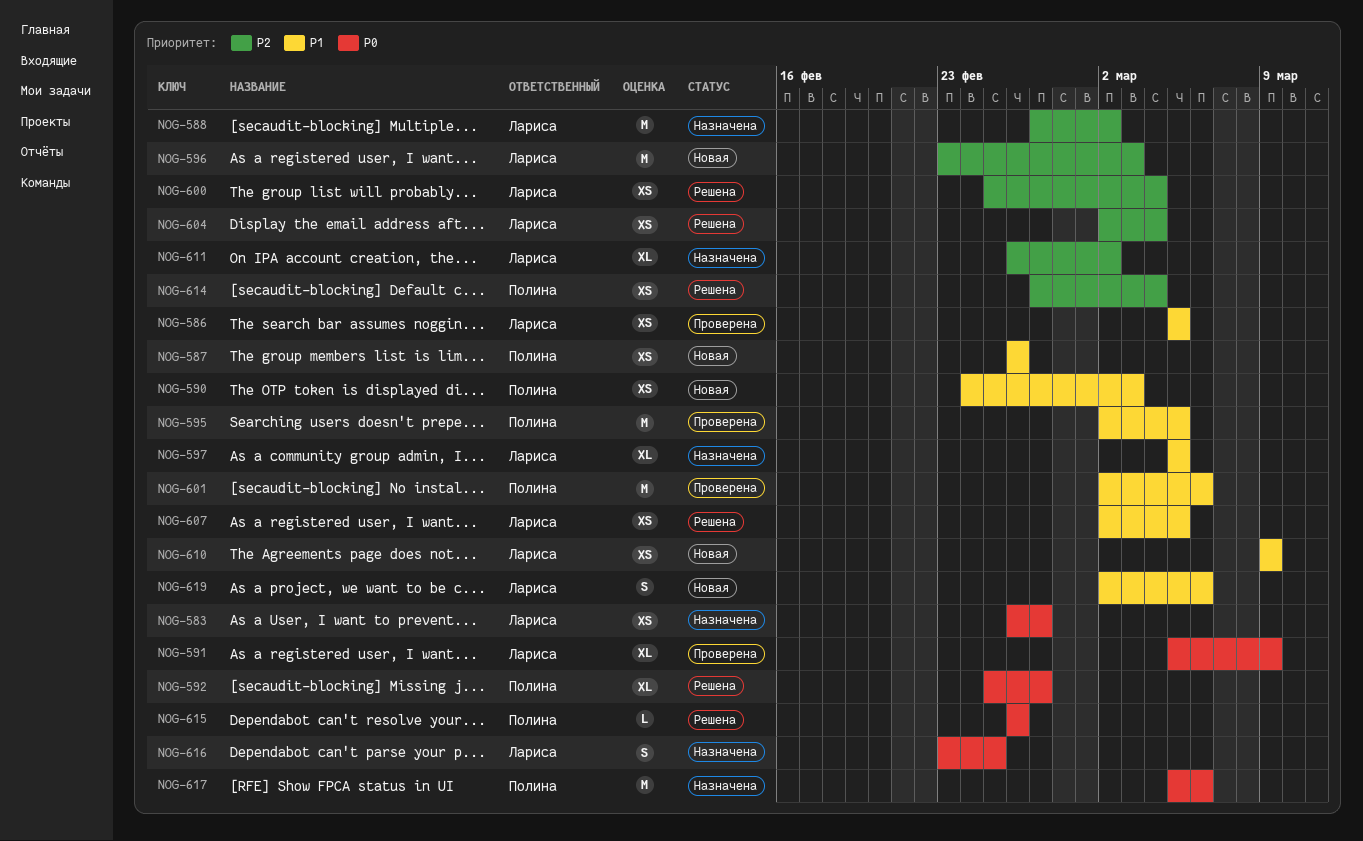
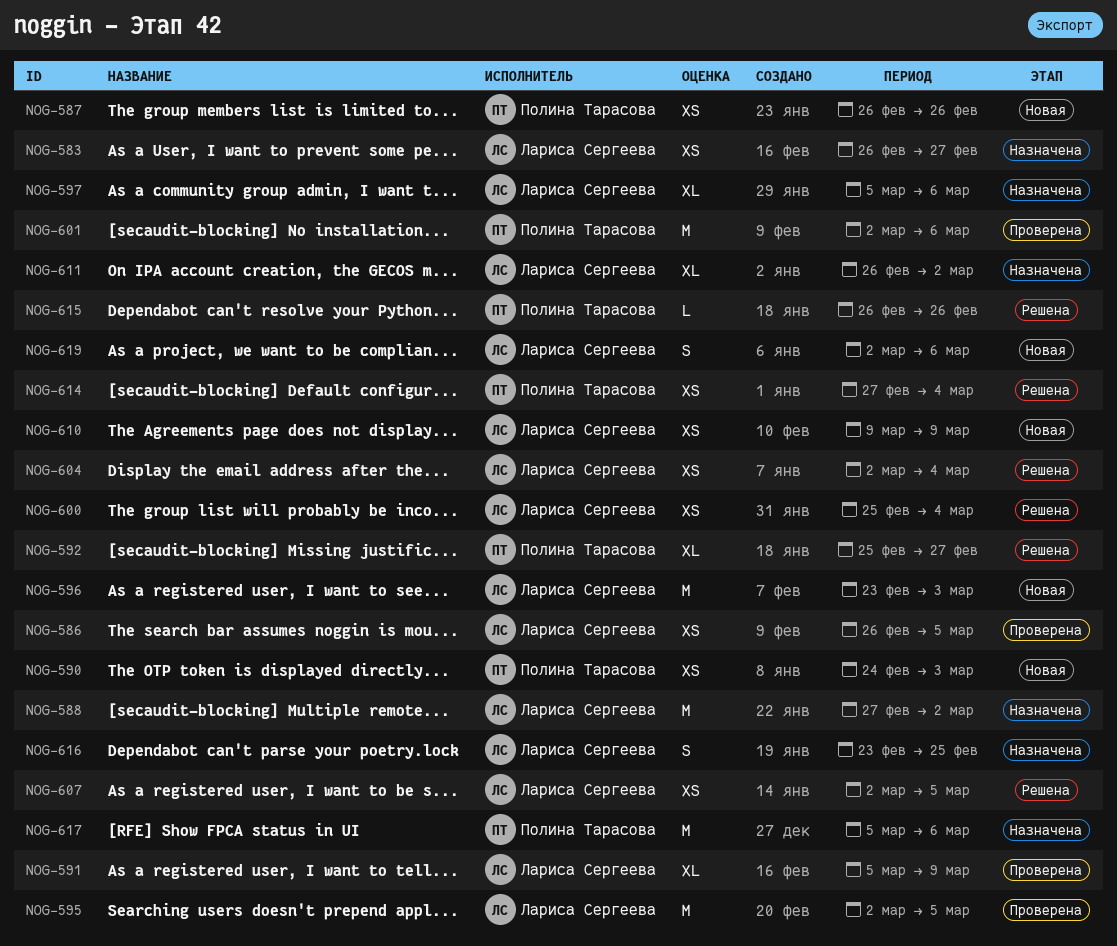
NOG-586, start: Mar 5 -> Feb 26
NOG-595, owner: Полина Тарасова -> Лариса Сергеева
NOG-597, due: Mar 5 -> Mar 6

